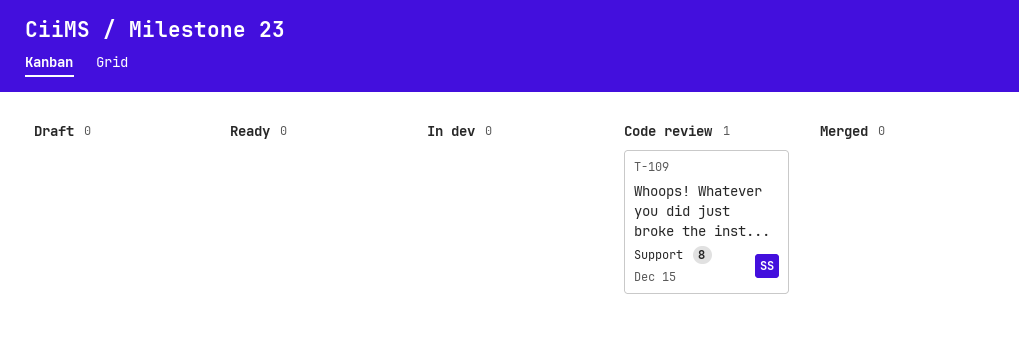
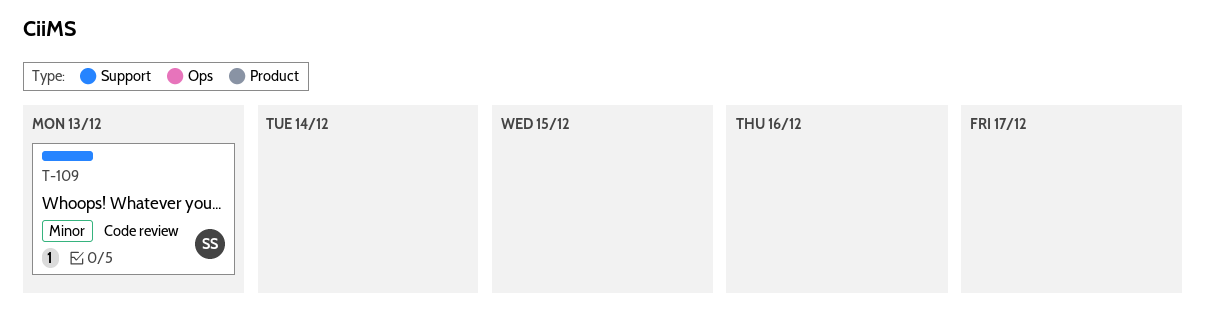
T-109, estimate: 8 -> 1
T-109, due: Dec 15 -> Dec 13

